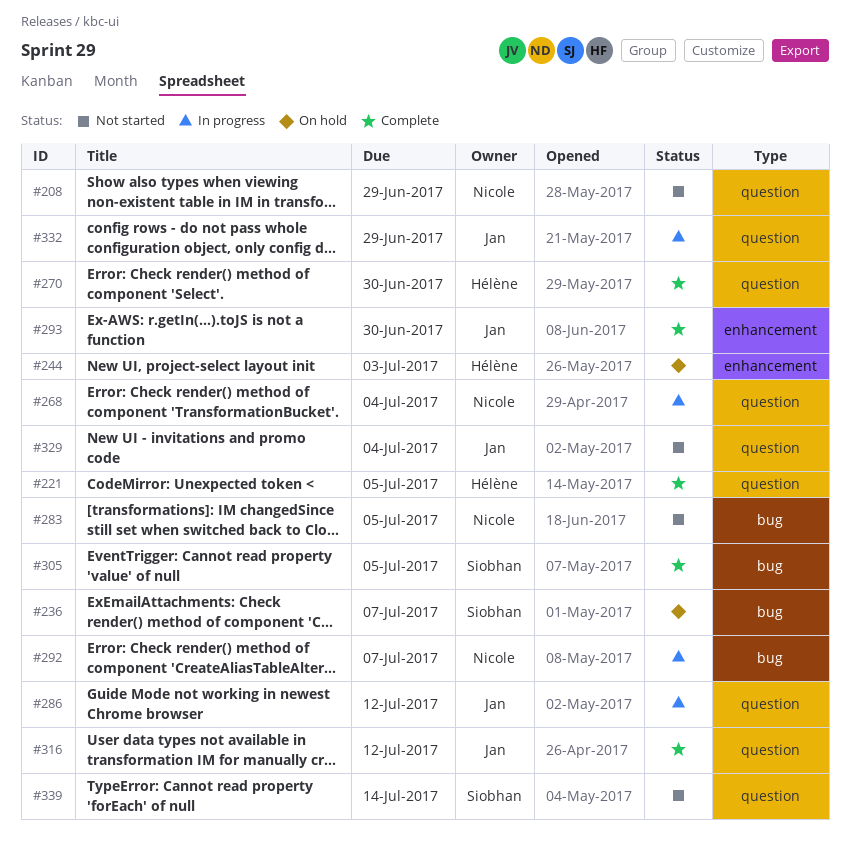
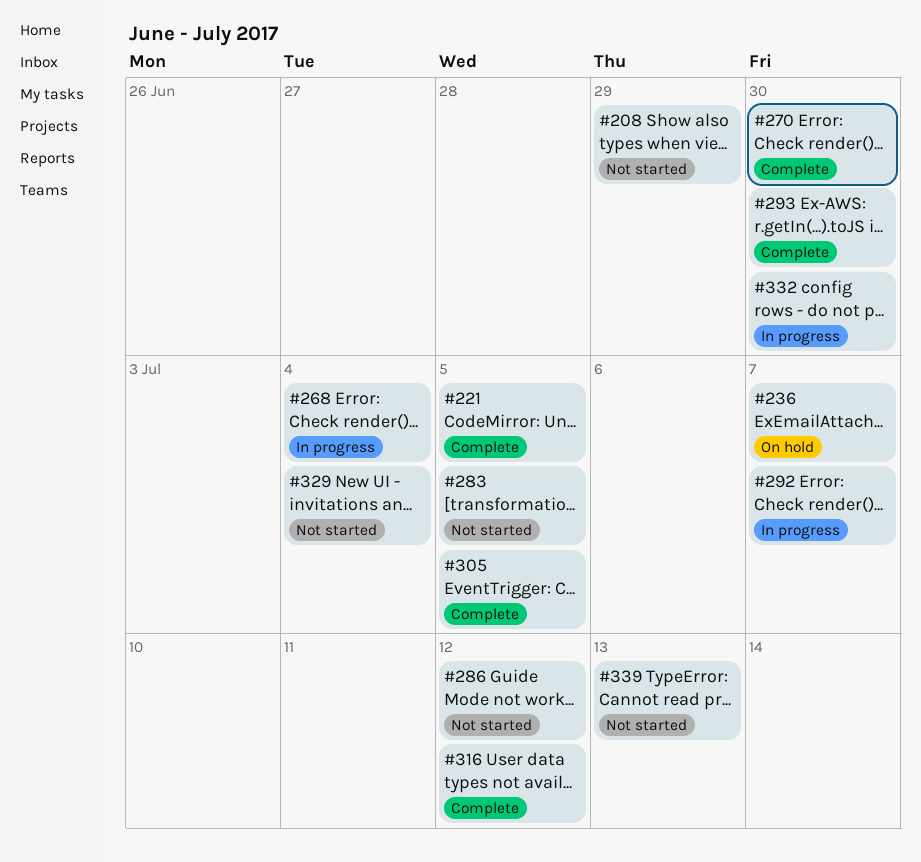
#244: present -> none
#286, status: In progress -> Not started
#332, due: Jun 29 -> Jun 30
#339, due: Jul 14 -> Jul 13

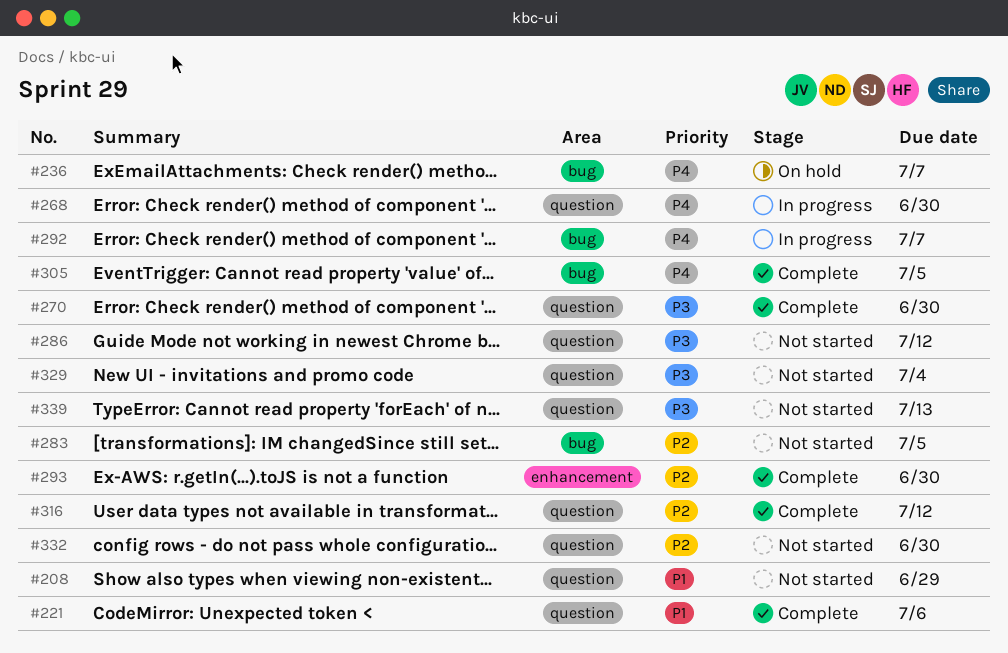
#221, due: Jul 5 -> Jul 6
#268, due: Jul 4 -> Jun 30
#332, status: In progress -> Not started

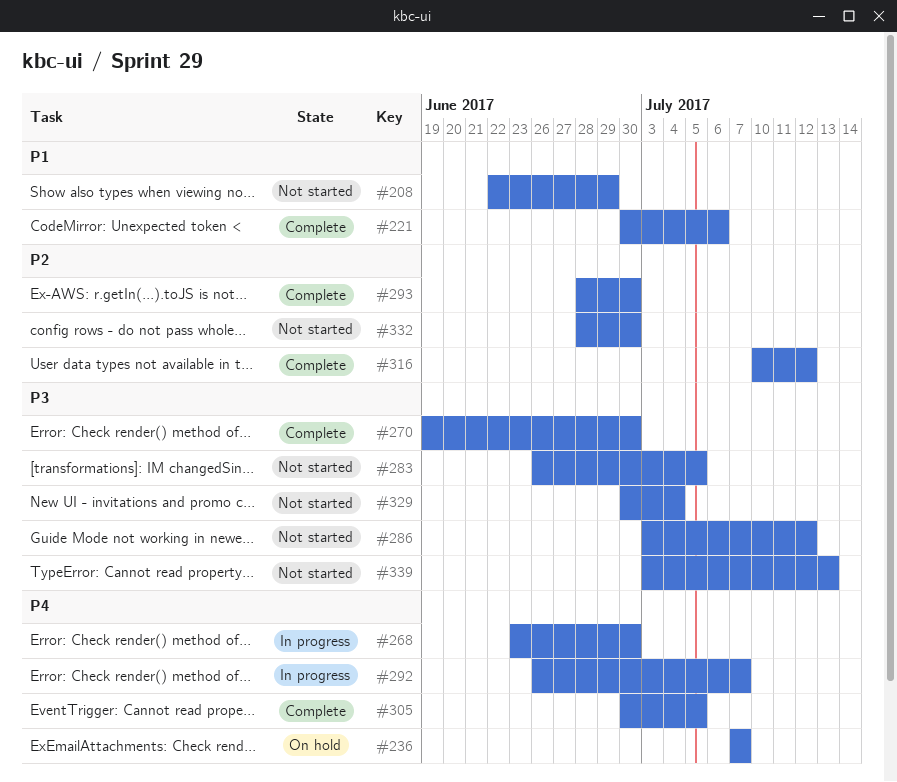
#283, priority: P2 -> P3

